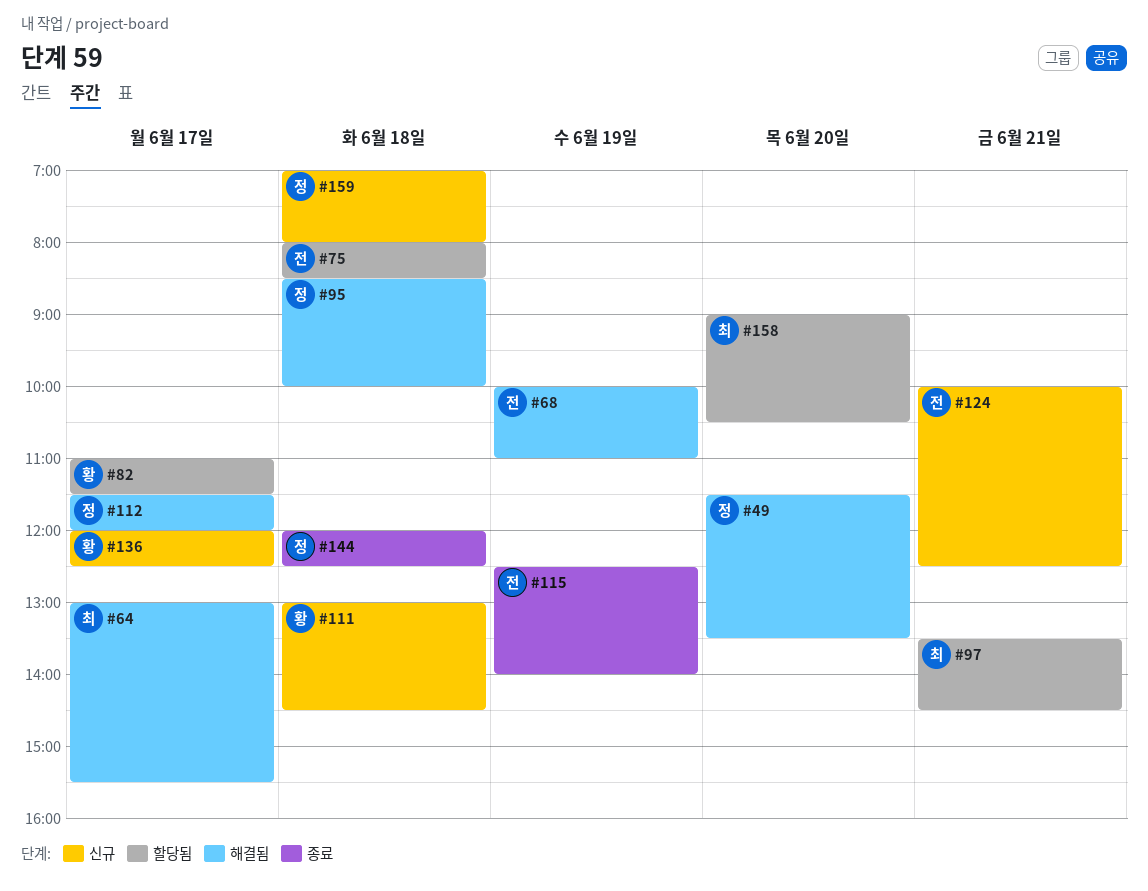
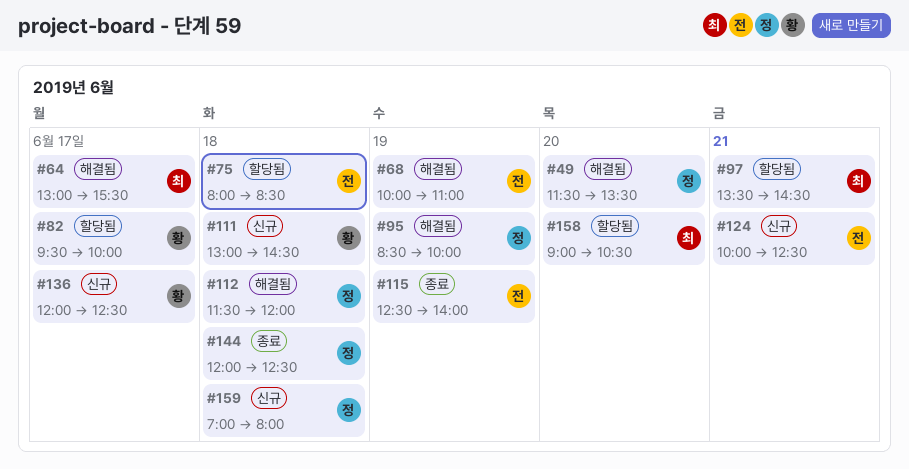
#82, begins: 11:00 -> 09:30
#82, ends: 11:30 -> 10:00
#95, day: Jun 18 -> Jun 19
#112, day: Jun 17 -> Jun 18

